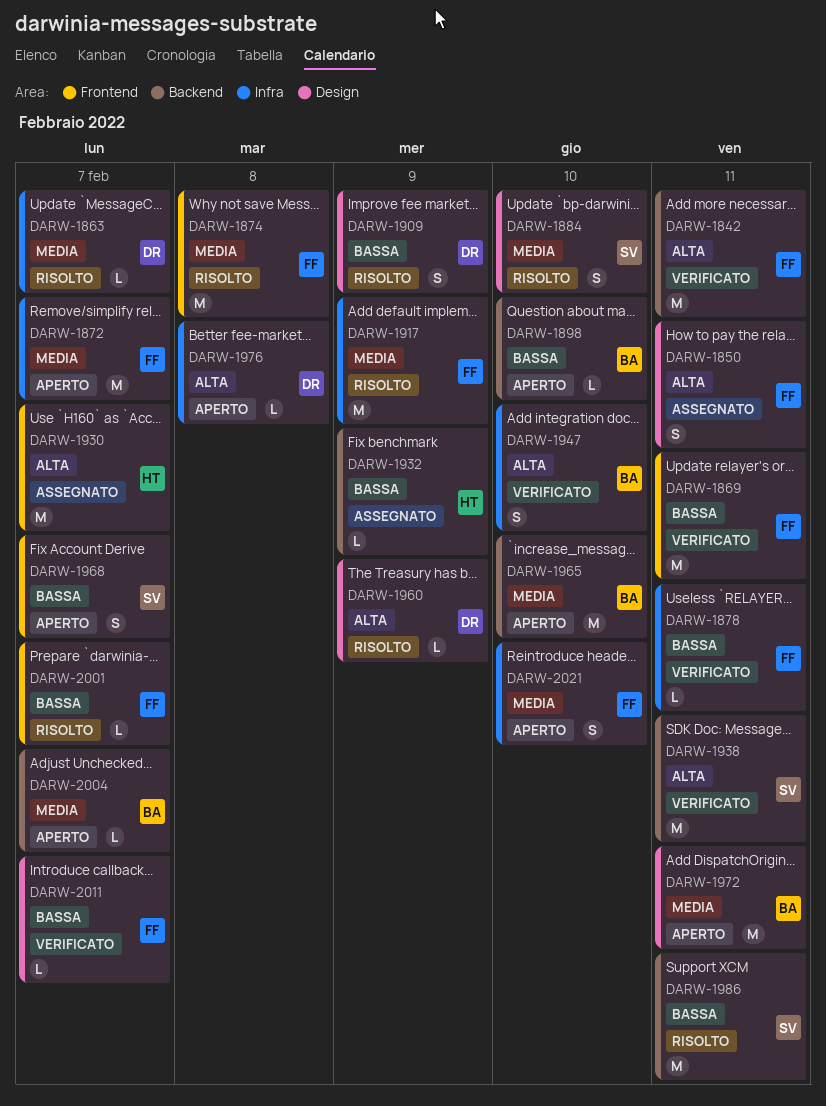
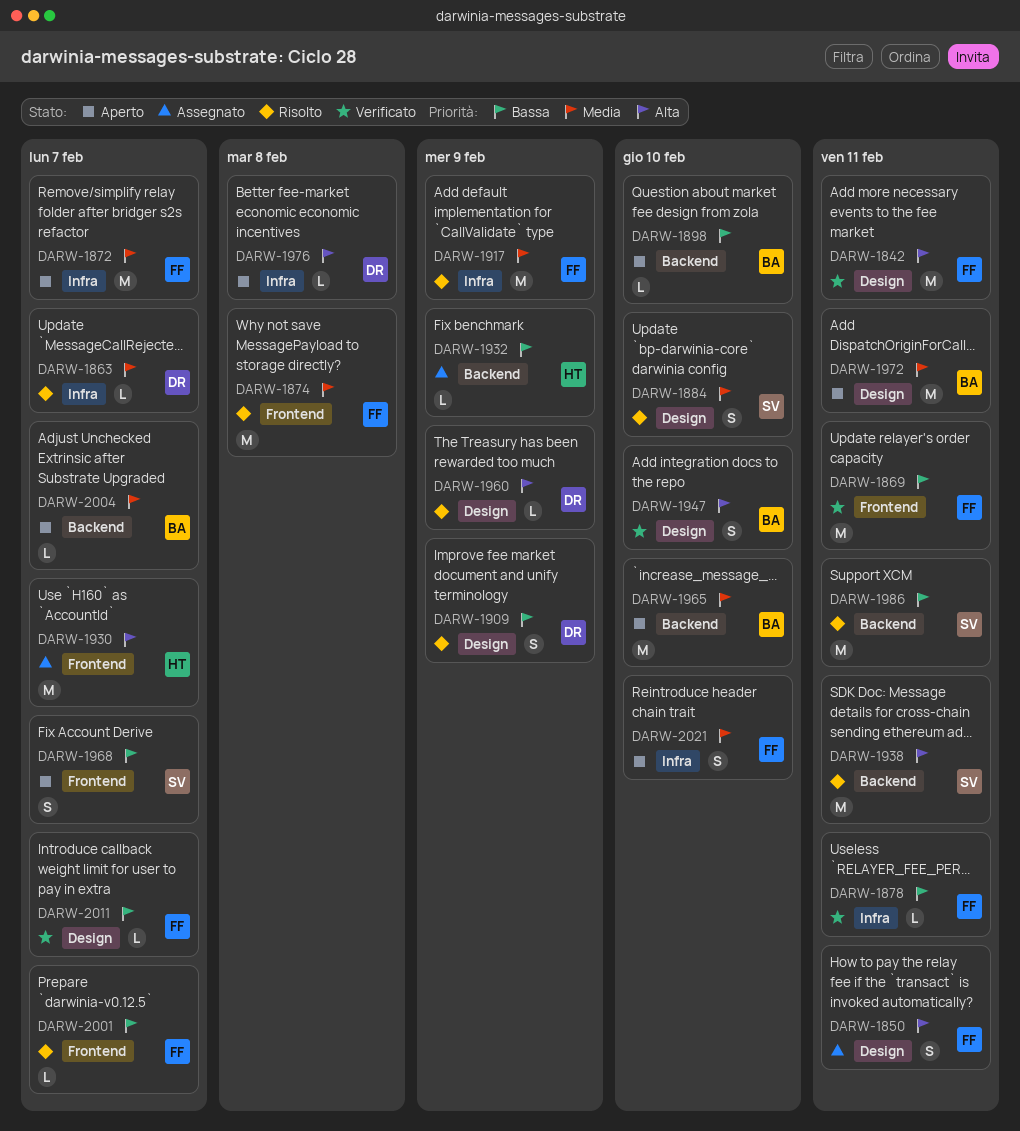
DARW-1842, label: Backend -> Design
DARW-1938, status: Verificato -> Risolto
DARW-1947, label: Infra -> Design

